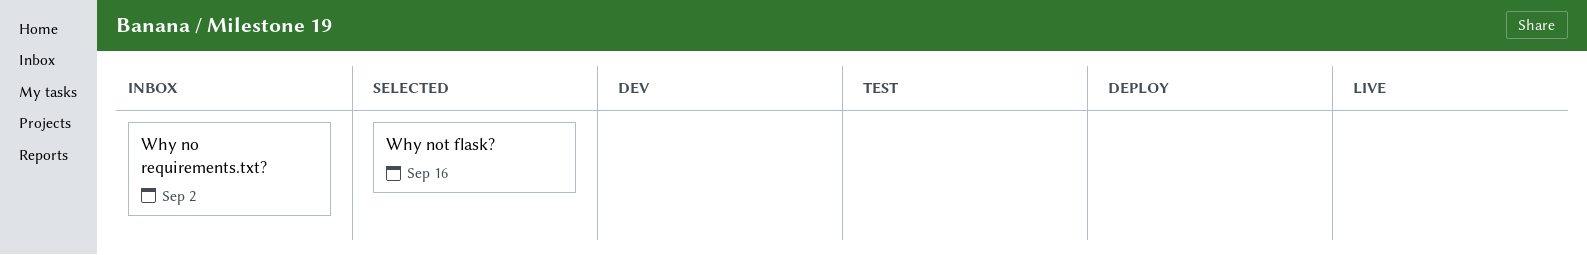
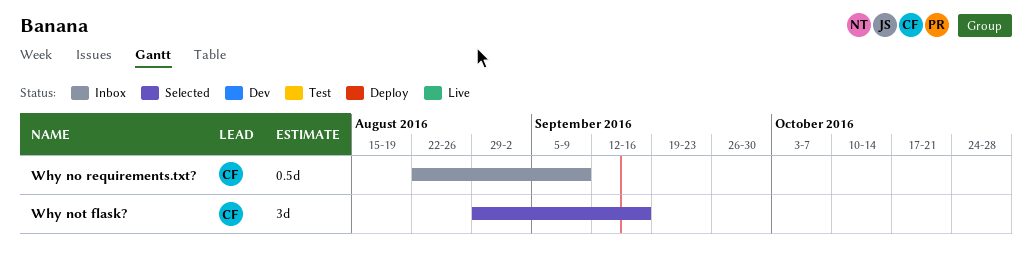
Why no requirements.txt?, due: Sep 2 -> Sep 9

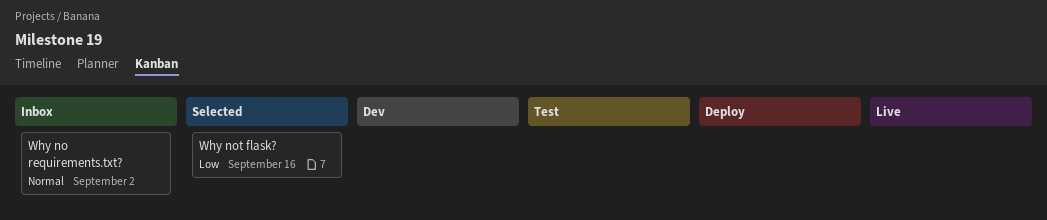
Why no requirements.txt?, due: Sep 9 -> Sep 2

